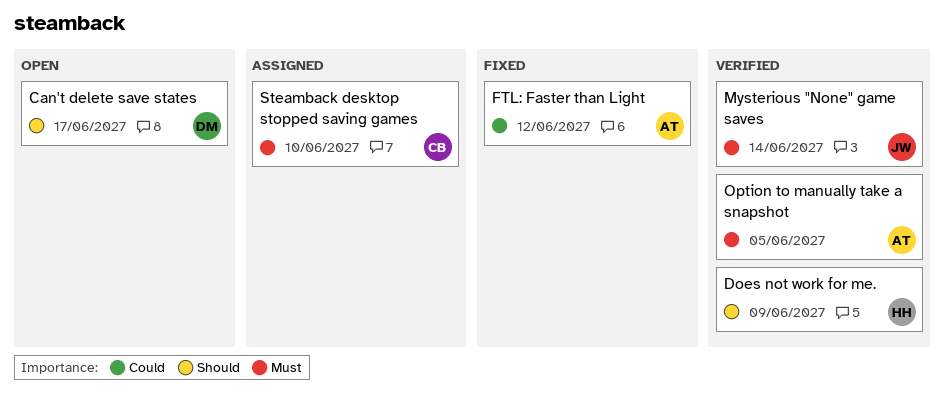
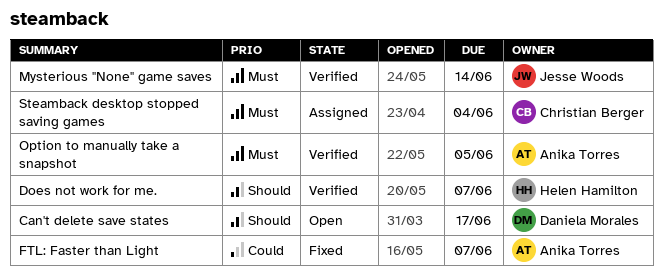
Does not work for me., due: Jun 9 -> Jun 7
FTL: Faster than Light, due: Jun 12 -> Jun 7
Steamback desktop stopped saving games, due: Jun 10 -> Jun 4

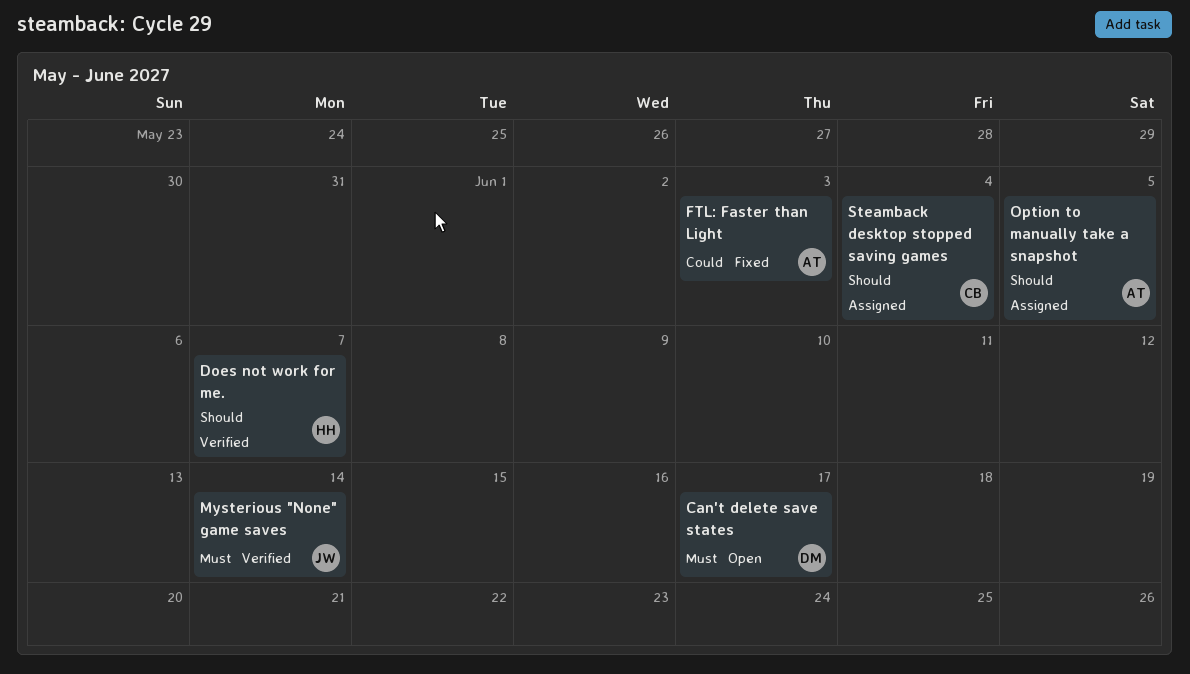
Can't delete save states, priority: Should -> Must
FTL: Faster than Light, due: Jun 7 -> Jun 3
Option to manually take a snapshot, status: Verified -> Assigned
Option to manually take a snapshot, priority: Must -> Should
Steamback desktop stopped saving games, priority: Must -> Should

